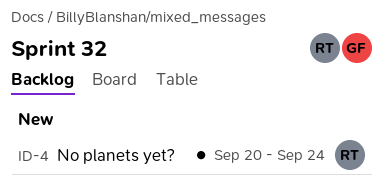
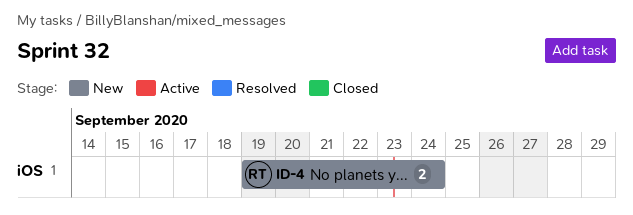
ID-4, estimate: 1 -> 2
ID-4, start: Sep 20 -> Sep 19

